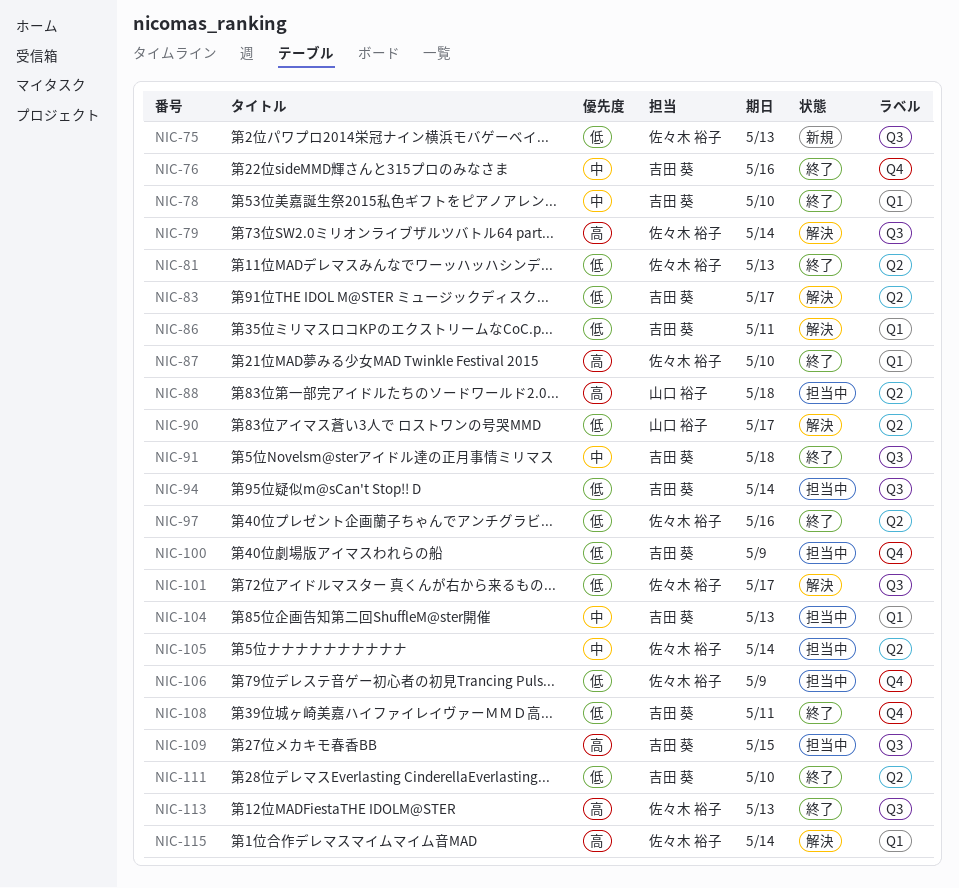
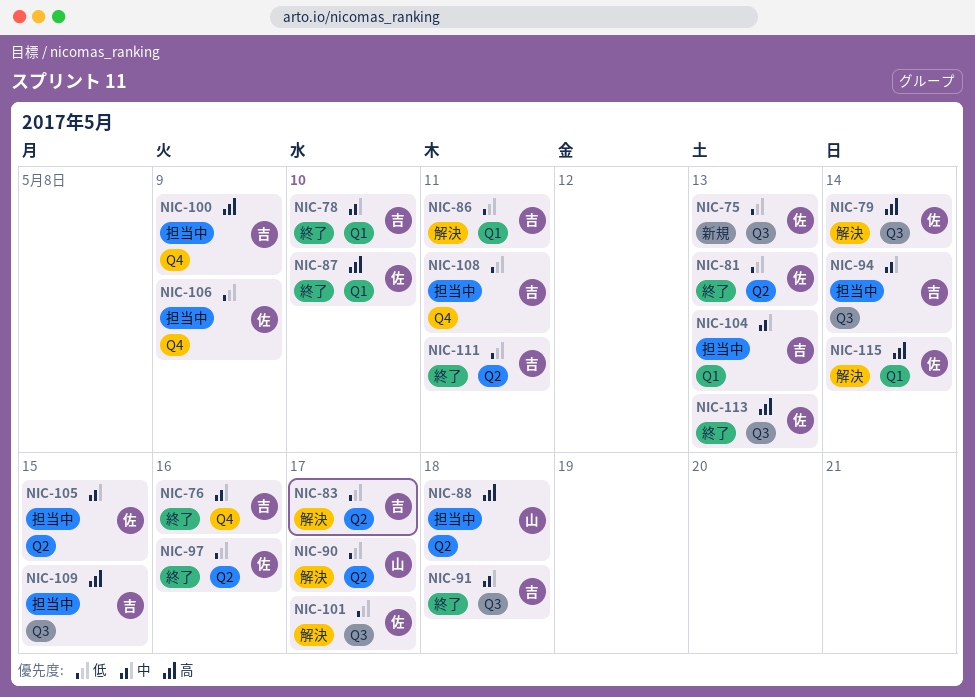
NIC-94, priority: 低 -> 中
NIC-100, priority: 低 -> 高
NIC-105, due: May 14 -> May 15
NIC-108, status: 終了 -> 担当中
NIC-111, due: May 10 -> May 11

